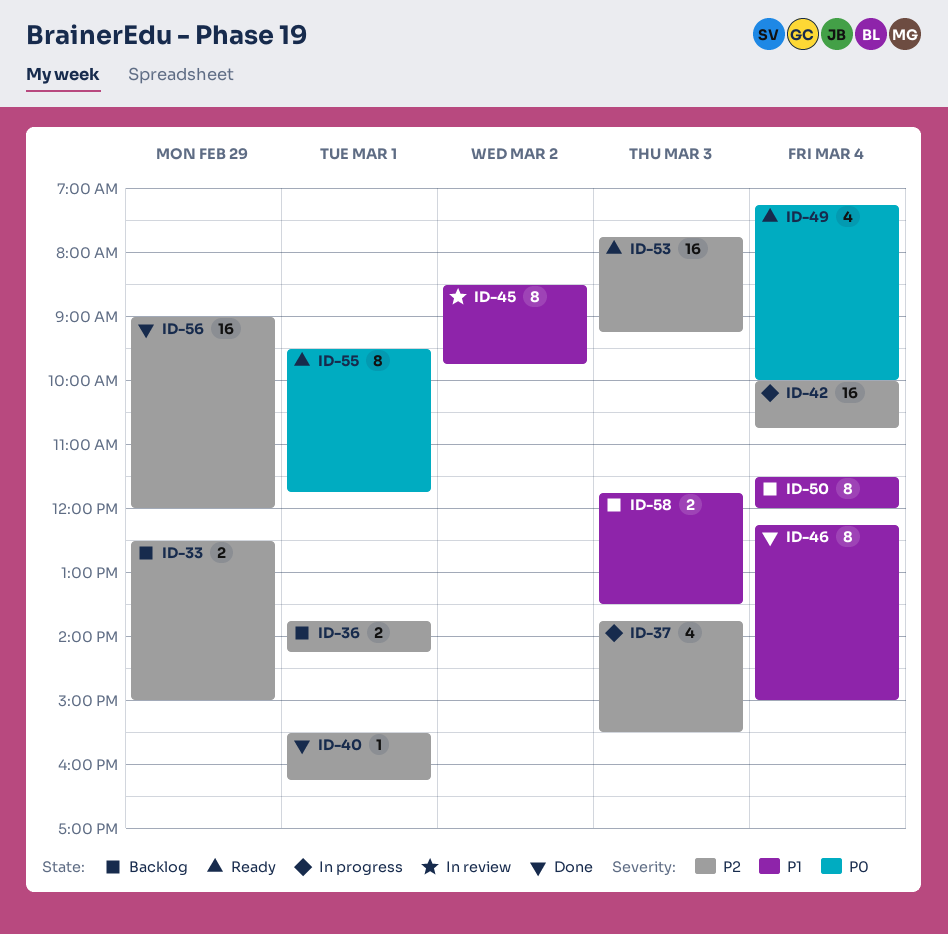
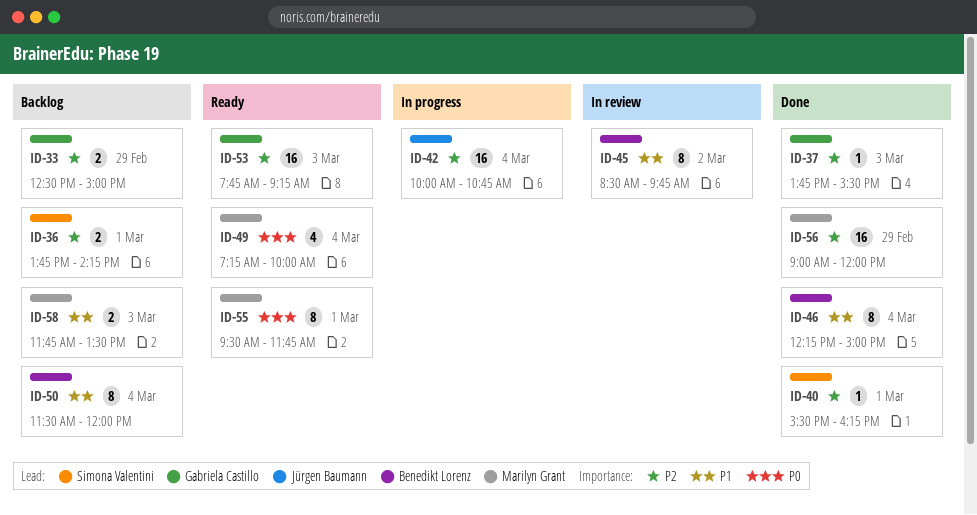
ID-37, status: In progress -> Done
ID-37, estimate: 4 -> 1

